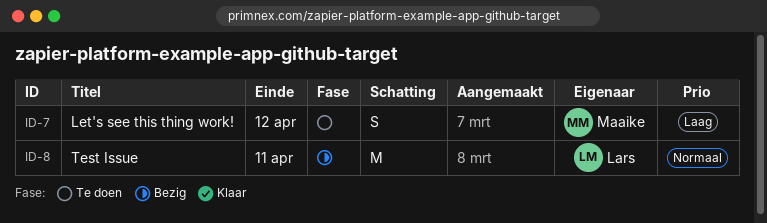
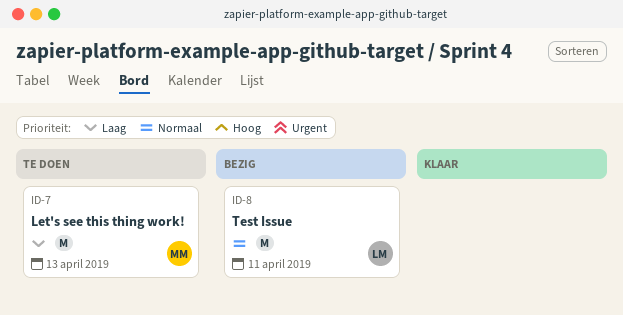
ID-7, estimate: S -> M
ID-7, due: Apr 12 -> Apr 13

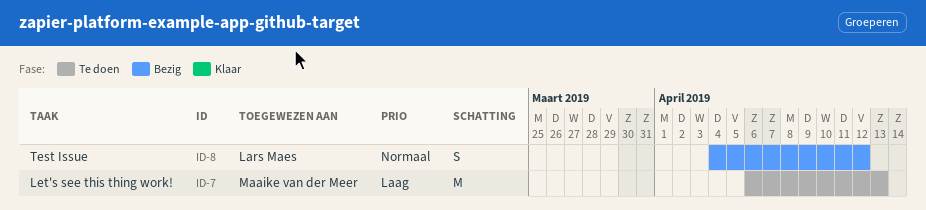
ID-8, estimate: M -> S
ID-8, due: Apr 11 -> Apr 12

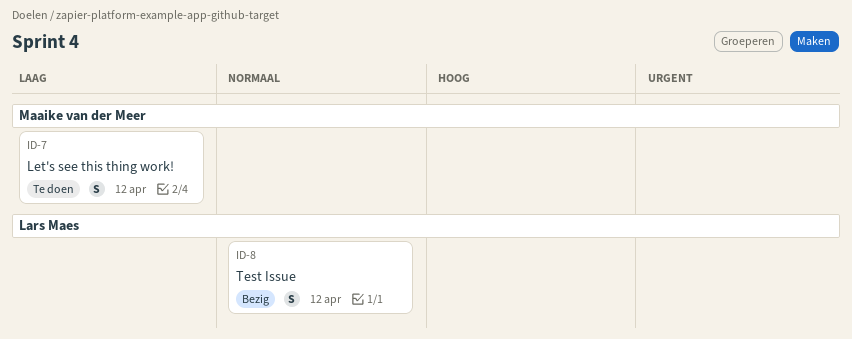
ID-7, estimate: M -> S
ID-7, due: Apr 13 -> Apr 12

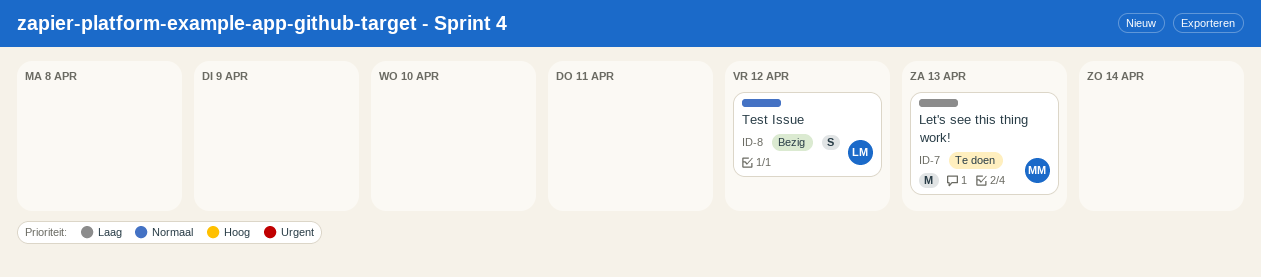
ID-7, estimate: S -> M
ID-7, due: Apr 12 -> Apr 13

